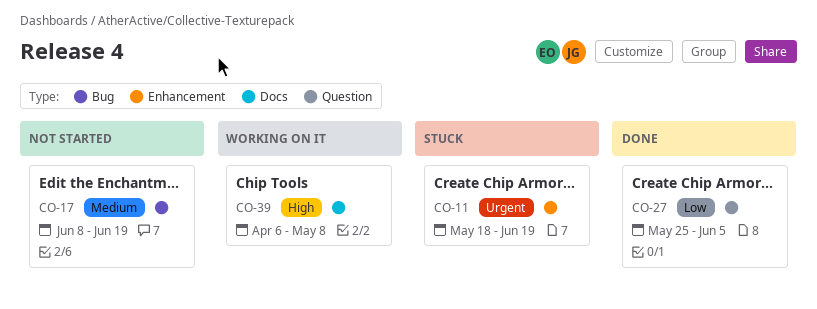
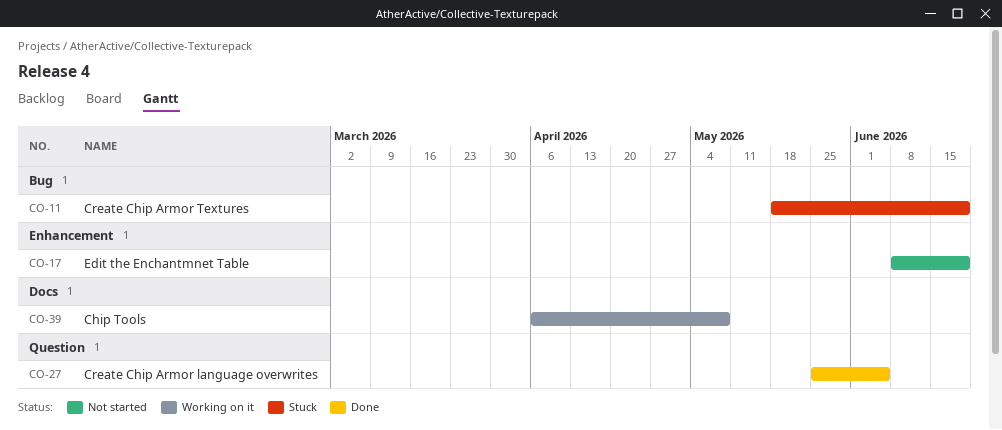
CO-11, label: Enhancement -> Bug
CO-17, label: Bug -> Enhancement

